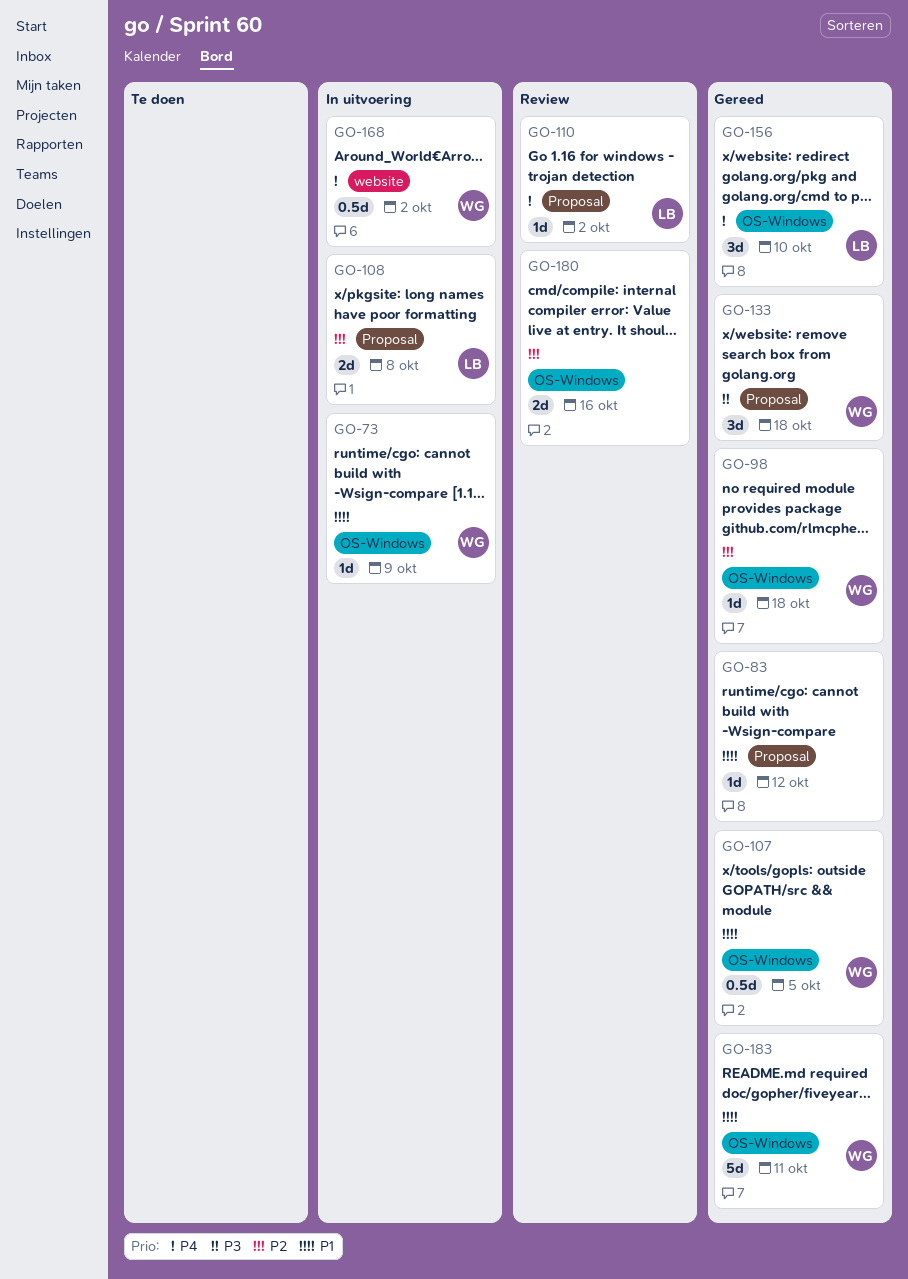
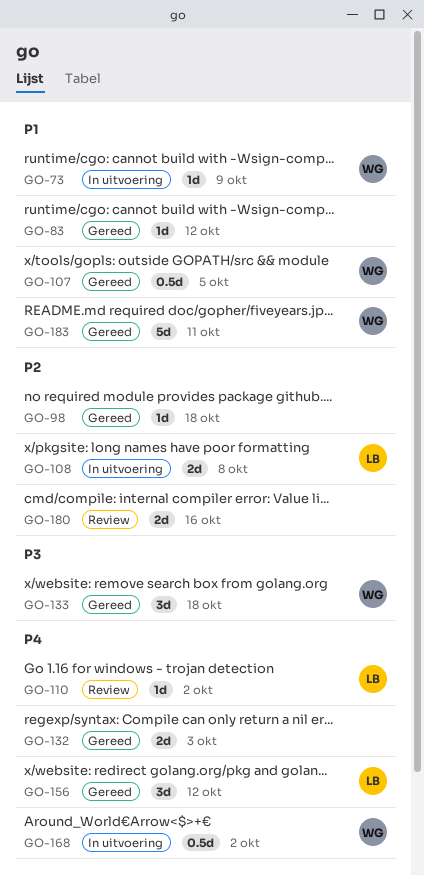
GO-98, owner: WG -> none
GO-132: none -> present
GO-156, due: Oct 10 -> Oct 12

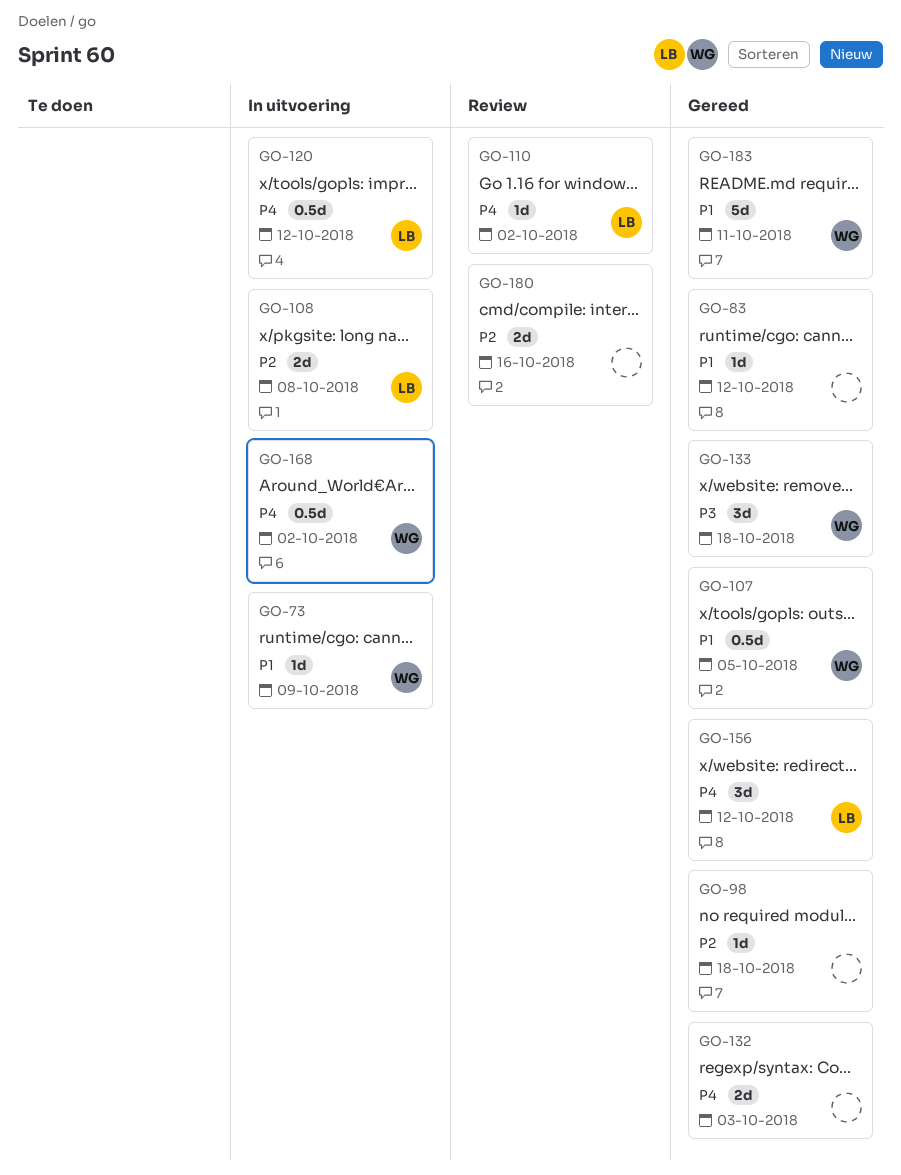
GO-120: none -> present

